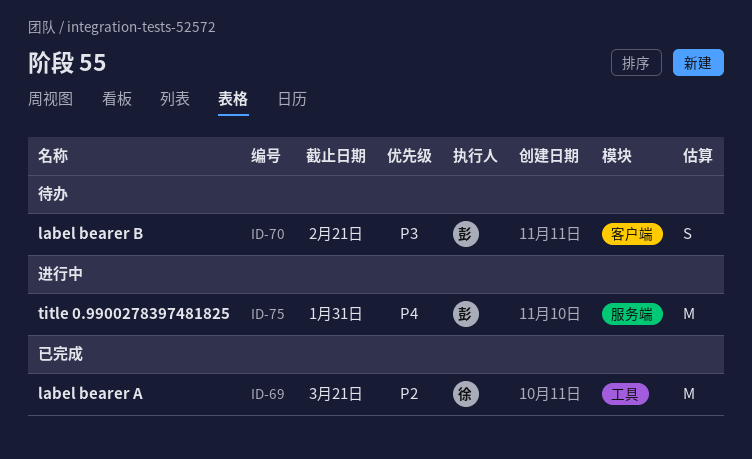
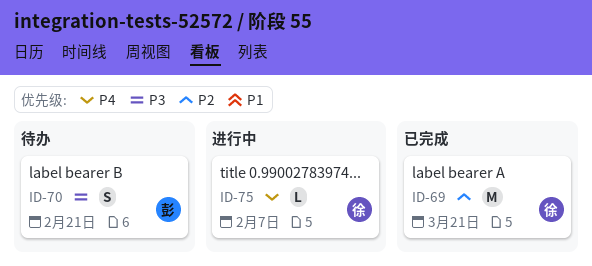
ID-75, owner: 彭 -> 徐
ID-75, estimate: M -> L
ID-75, due: Jan 31 -> Feb 7

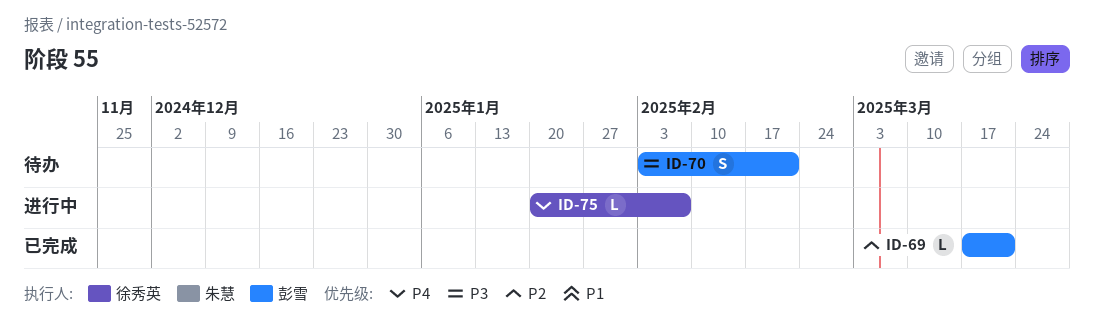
ID-69, owner: 徐秀英 -> 彭雪
ID-69, estimate: M -> L

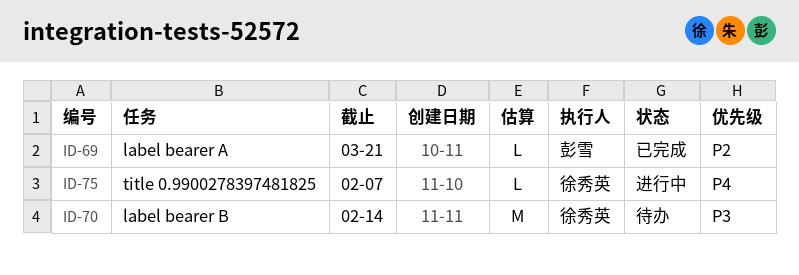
ID-70, owner: 彭雪 -> 徐秀英
ID-70, estimate: S -> M
ID-70, due: Feb 21 -> Feb 14

